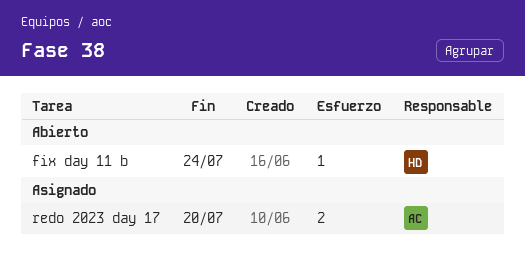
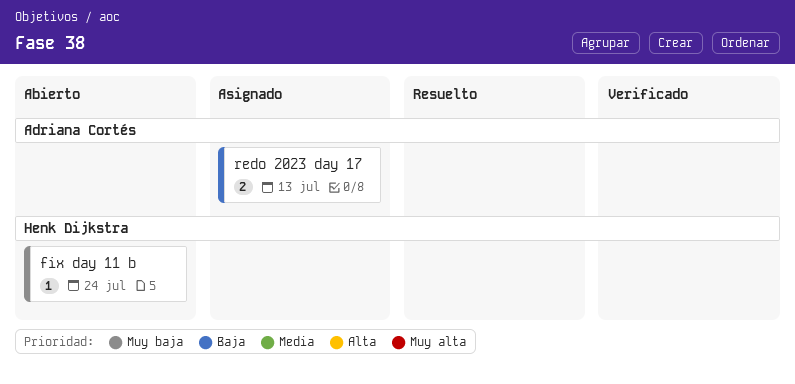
redo 2023 day 17, due: Jul 20 -> Jul 13

